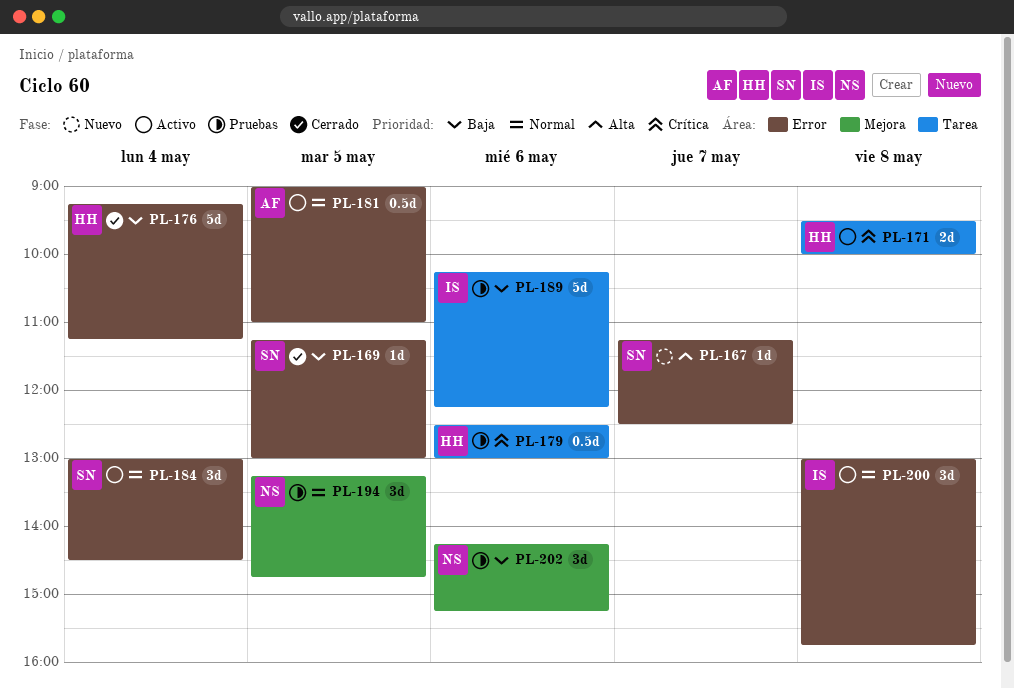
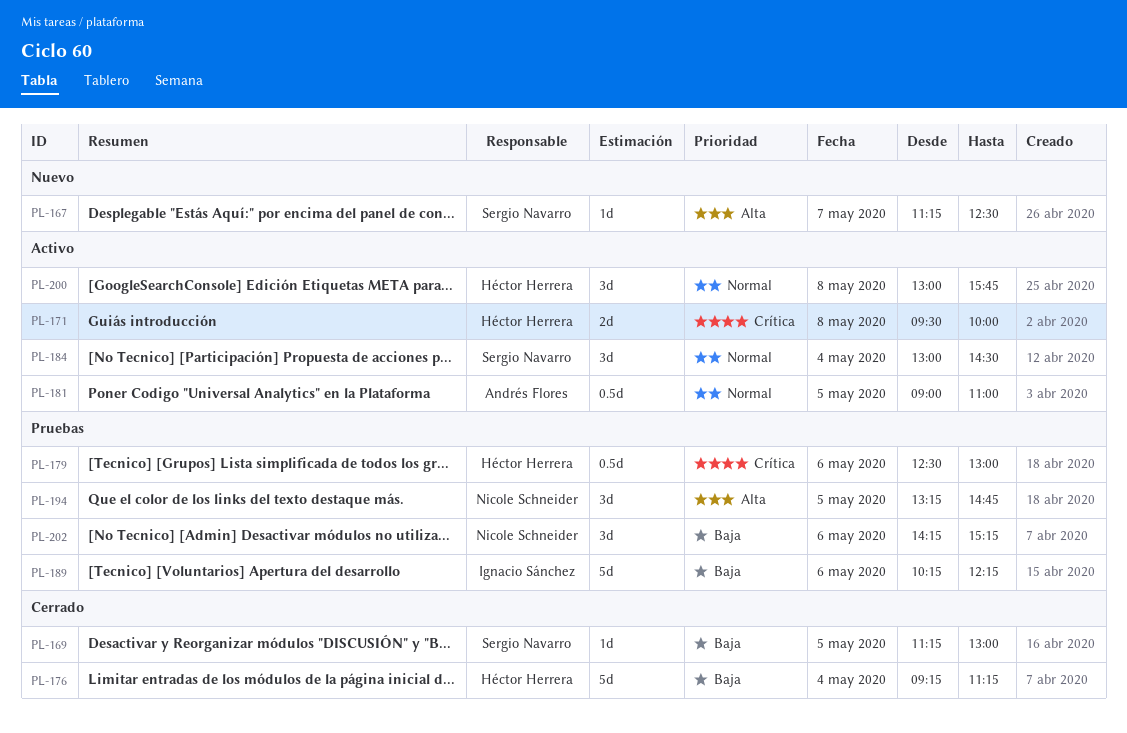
PL-194, priority: Normal -> Alta
PL-200, owner: Ignacio Sánchez -> Héctor Herrera

